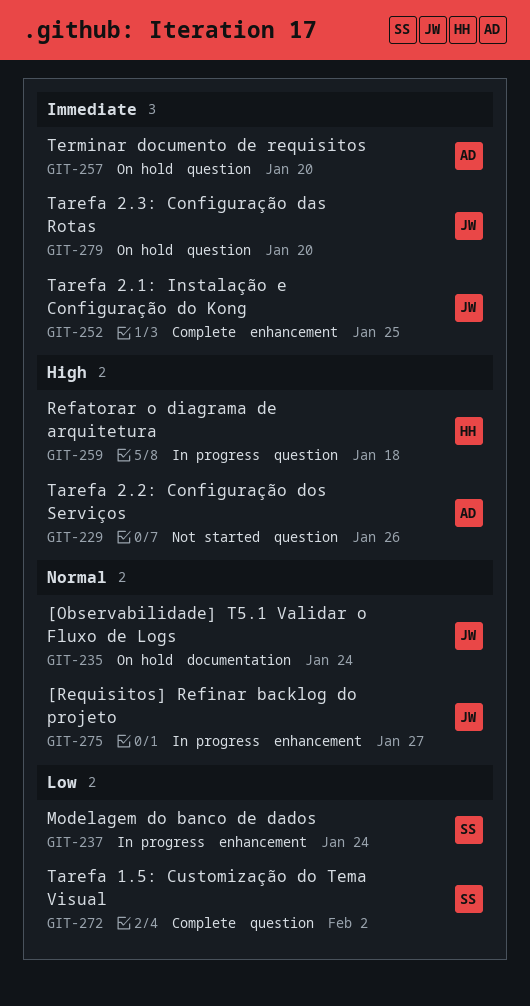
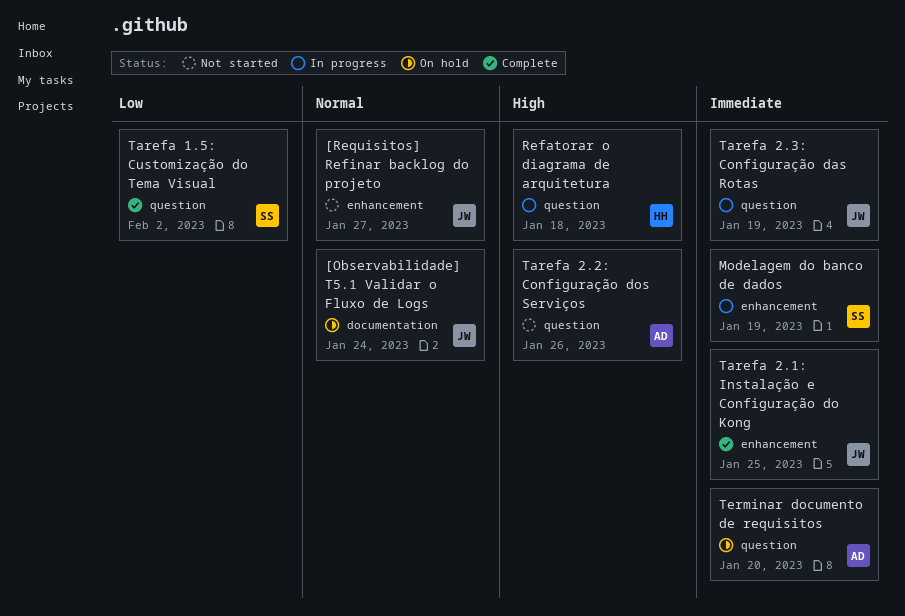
[Requisitos] Refinar backlog do projeto, status: In progress -> Not started
Modelagem do banco de dados, priority: Low -> Immediate
Modelagem do banco de dados, due: Jan 24 -> Jan 19
Tarefa 2.3: Configuração das Rotas, status: On hold -> In progress
Tarefa 2.3: Configuração das Rotas, due: Jan 20 -> Jan 19

